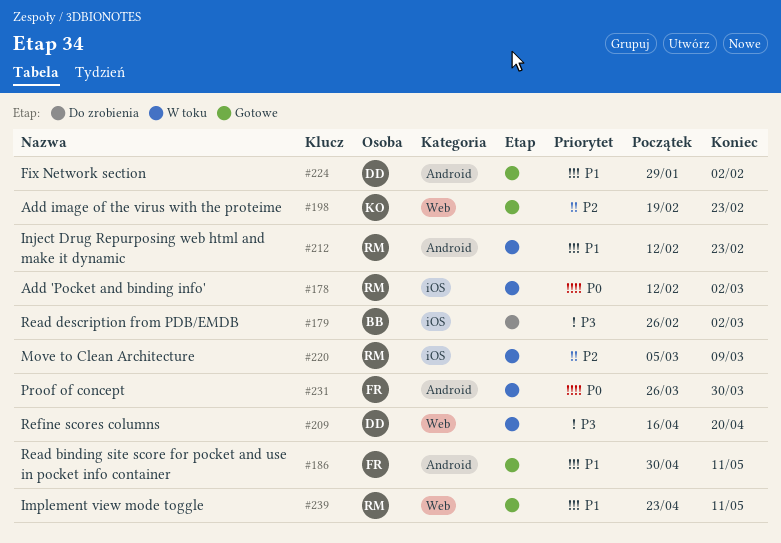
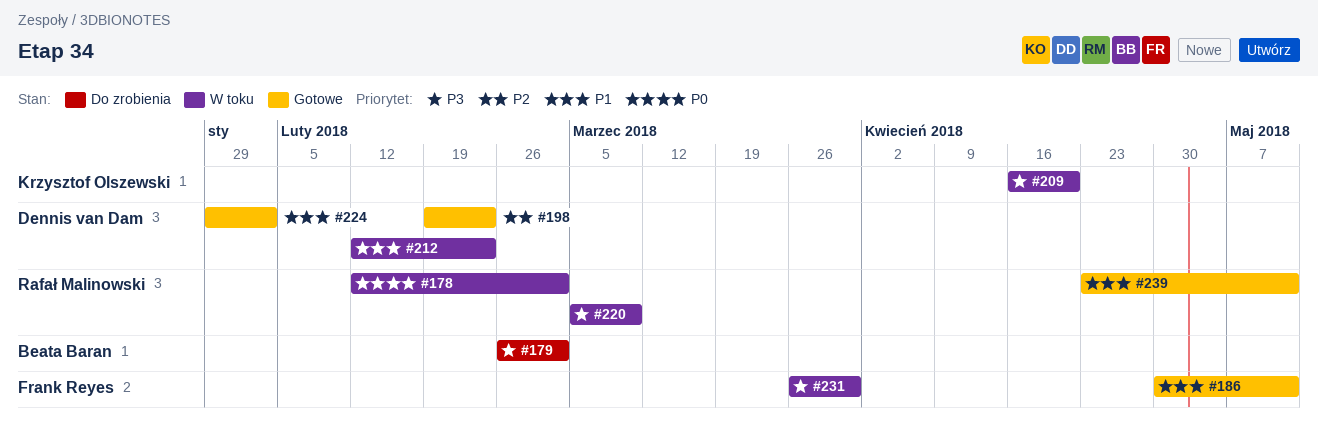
#198, owner: Krzysztof Olszewski -> Dennis van Dam
#209, owner: Dennis van Dam -> Krzysztof Olszewski
#212, owner: Rafał Malinowski -> Dennis van Dam
#220, priority: P2 -> P3
#231, priority: P0 -> P3

